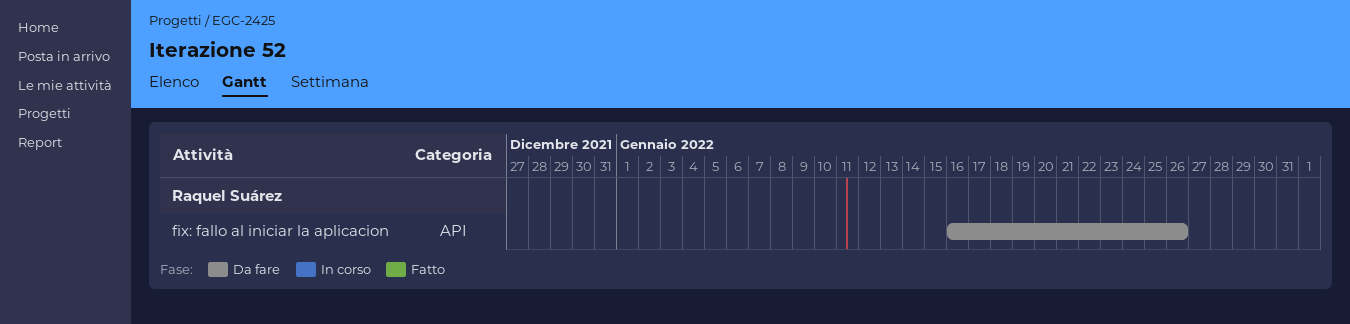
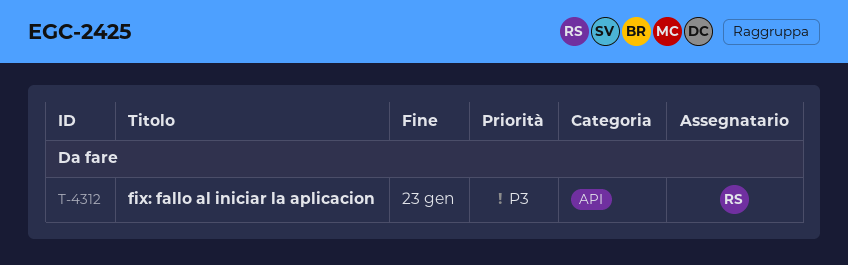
fix: fallo al iniciar la aplicacion, due: Jan 26 -> Jan 23

